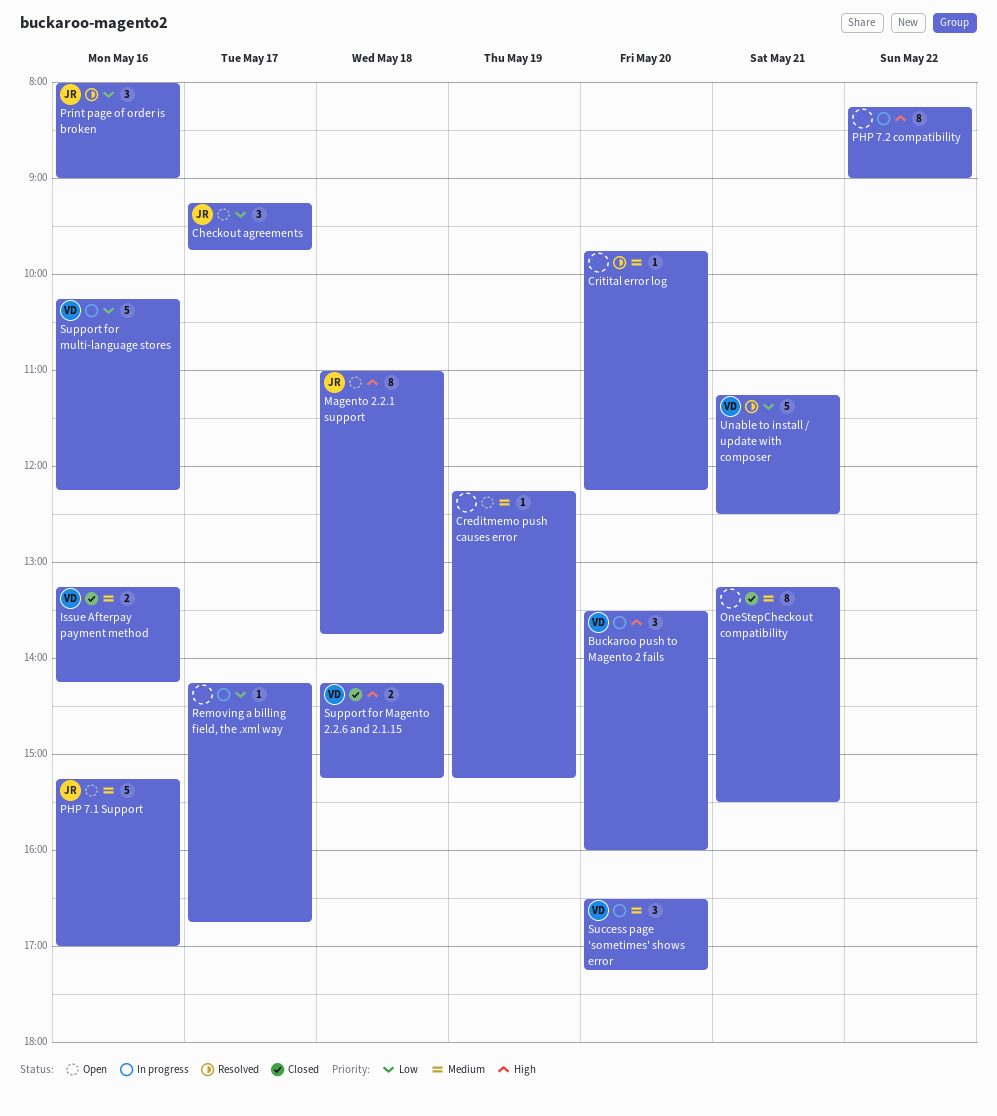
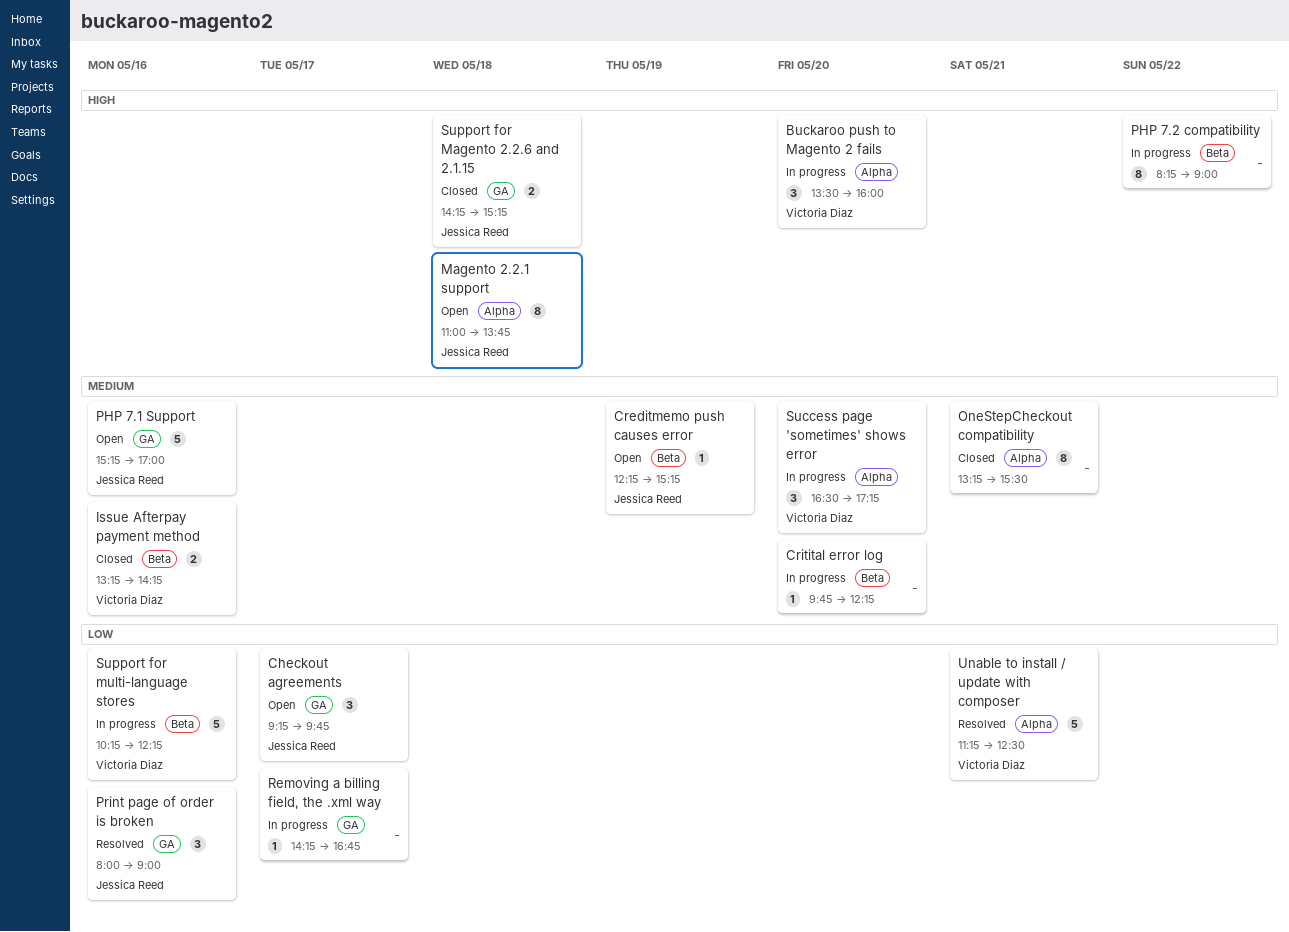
Creditmemo push causes error, owner: none -> Jessica Reed
Critital error log, status: Resolved -> In progress
Support for Magento 2.2.6 and 2.1.15, owner: Victoria Diaz -> Jessica Reed

